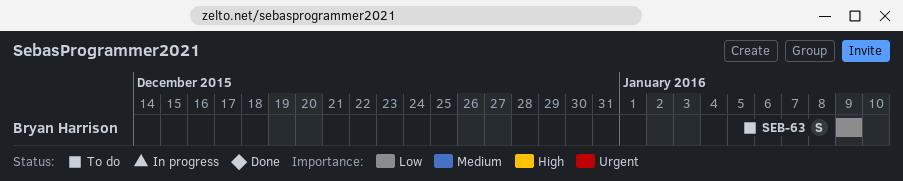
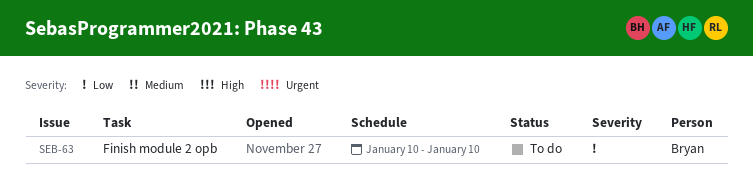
SEB-63, start: Jan 9 -> Jan 10
SEB-63, due: Jan 9 -> Jan 10

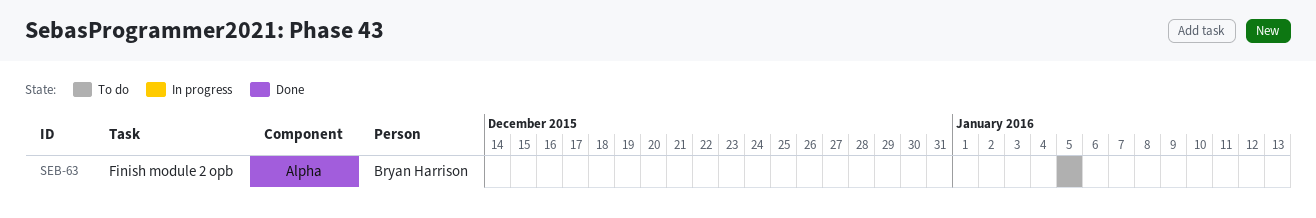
SEB-63, start: Jan 10 -> Jan 5
SEB-63, due: Jan 10 -> Jan 5

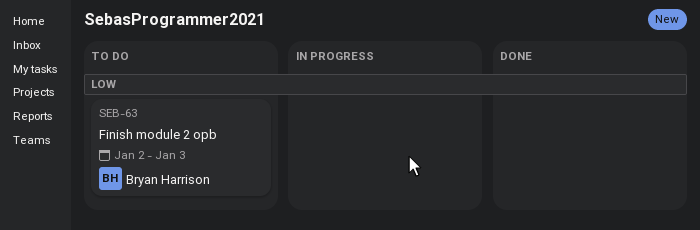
SEB-63, start: Jan 5 -> Jan 2
SEB-63, due: Jan 5 -> Jan 3

